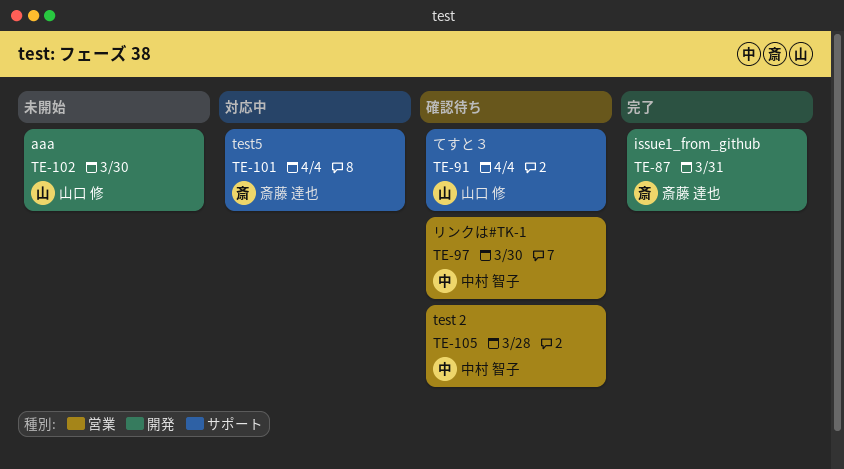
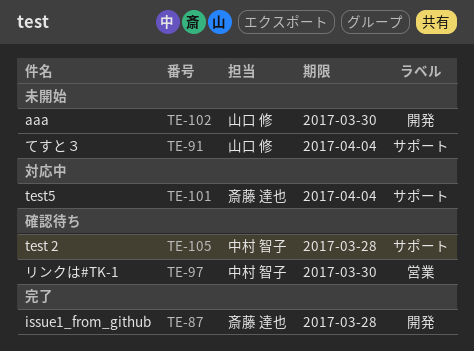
TE-87, due: Mar 31 -> Mar 28
TE-91, status: 確認待ち -> 未開始
TE-105, label: 営業 -> サポート

